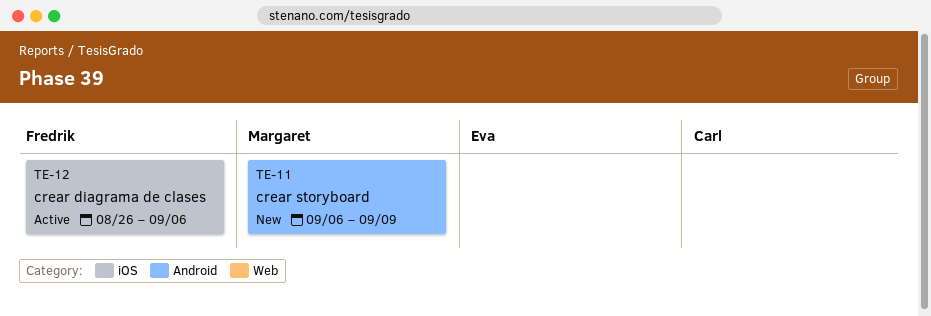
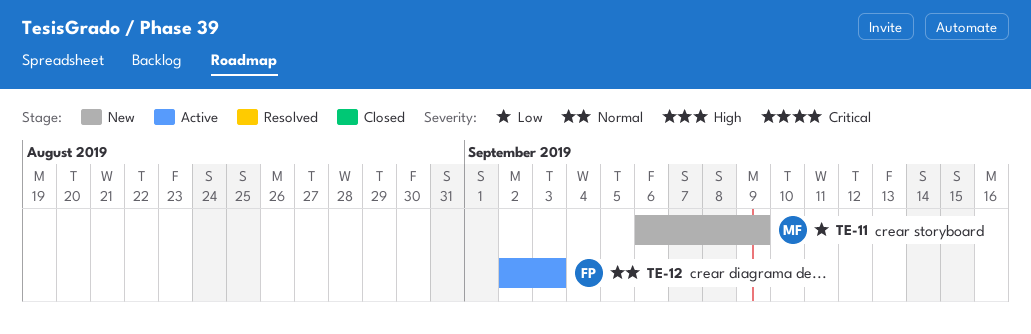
TE-12, start: Aug 26 -> Sep 2
TE-12, due: Sep 6 -> Sep 3

